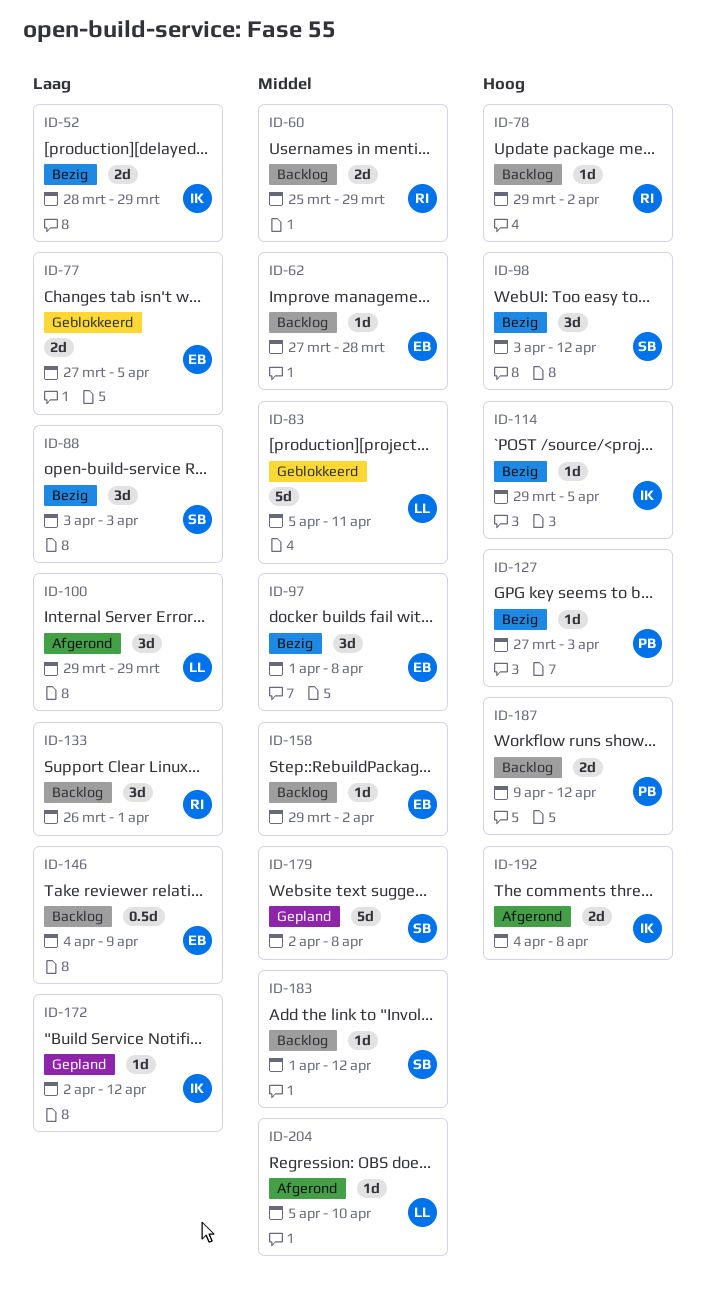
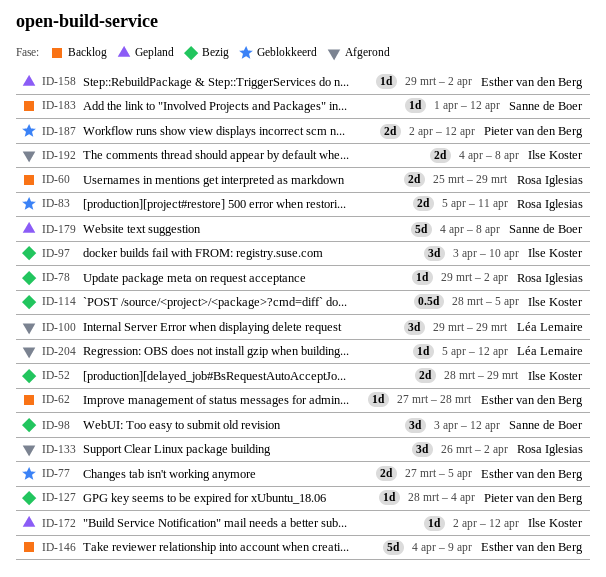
ID-78, status: Backlog -> Bezig
ID-83, owner: Léa Lemaire -> Rosa Iglesias
ID-83, estimate: 5d -> 2d
ID-88: present -> none
ID-97, owner: Esther van den Berg -> Ilse Koster
ID-97, start: Apr 1 -> Apr 3
ID-97, due: Apr 8 -> Apr 10
ID-114, estimate: 1d -> 0.5d
ID-114, start: Mar 29 -> Mar 28
ID-127, start: Mar 27 -> Mar 28
ID-127, due: Apr 3 -> Apr 4
ID-133, status: Backlog -> Afgerond
ID-133, due: Apr 1 -> Apr 2
ID-146, estimate: 0.5d -> 5d
ID-158, status: Backlog -> Gepland
ID-179, start: Apr 2 -> Apr 4
ID-187, status: Backlog -> Geblokkeerd
ID-187, start: Apr 9 -> Apr 2
ID-204, due: Apr 10 -> Apr 12

